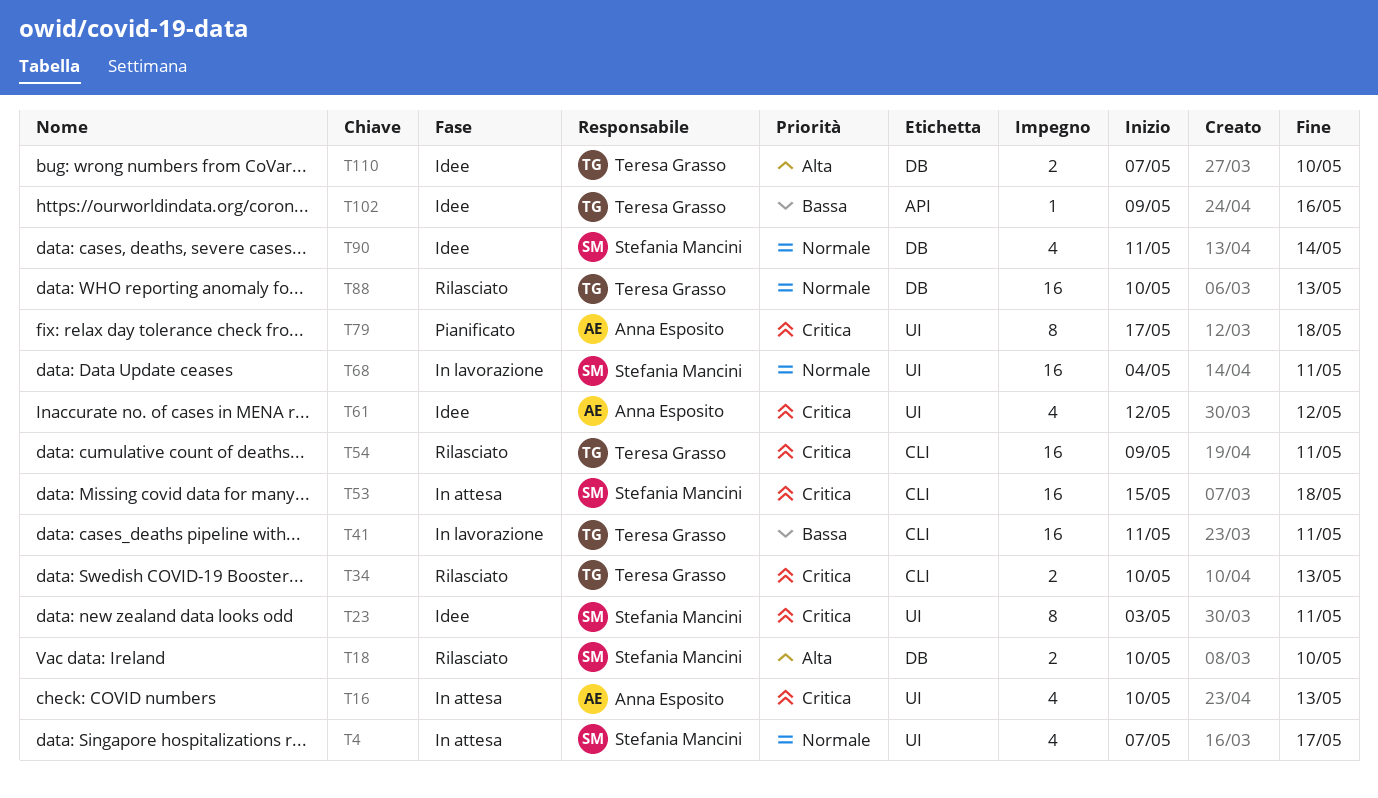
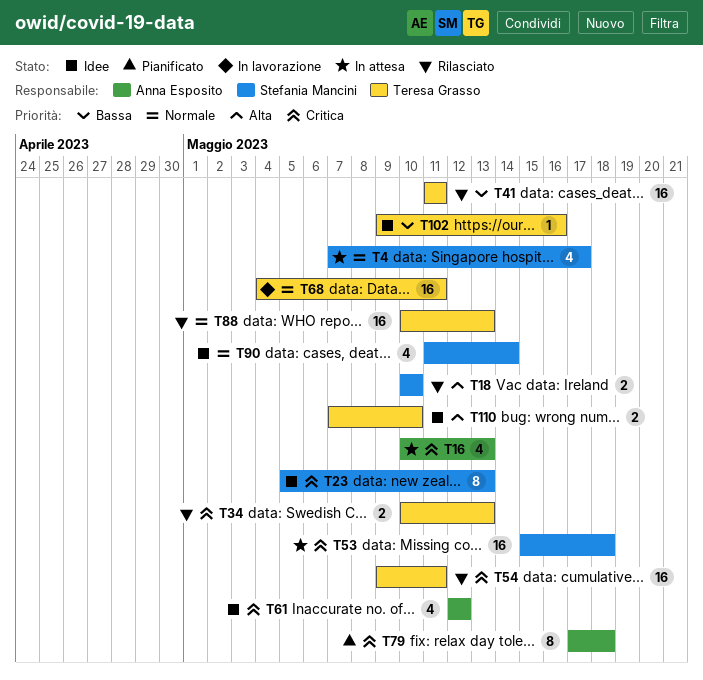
T23, start: May 3 -> May 5
T23, due: May 11 -> May 13
T41, status: In lavorazione -> Rilasciato
T68, owner: Stefania Mancini -> Teresa Grasso

